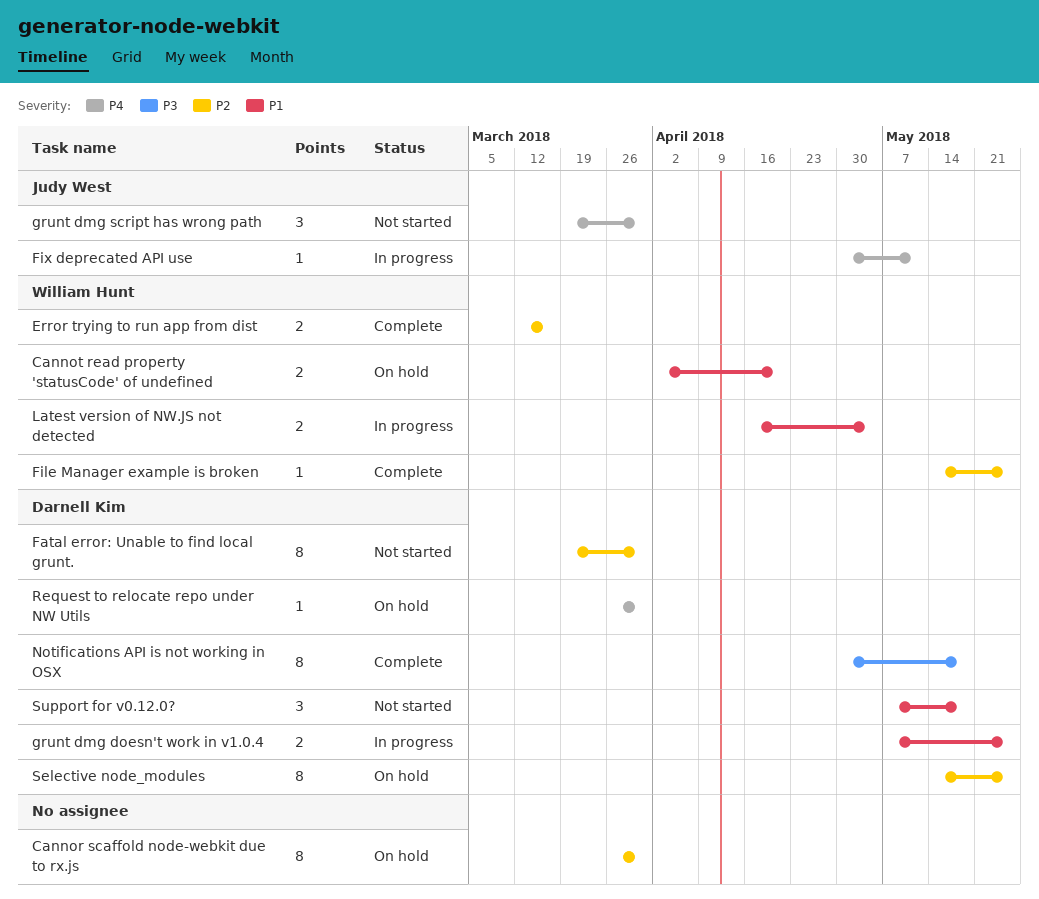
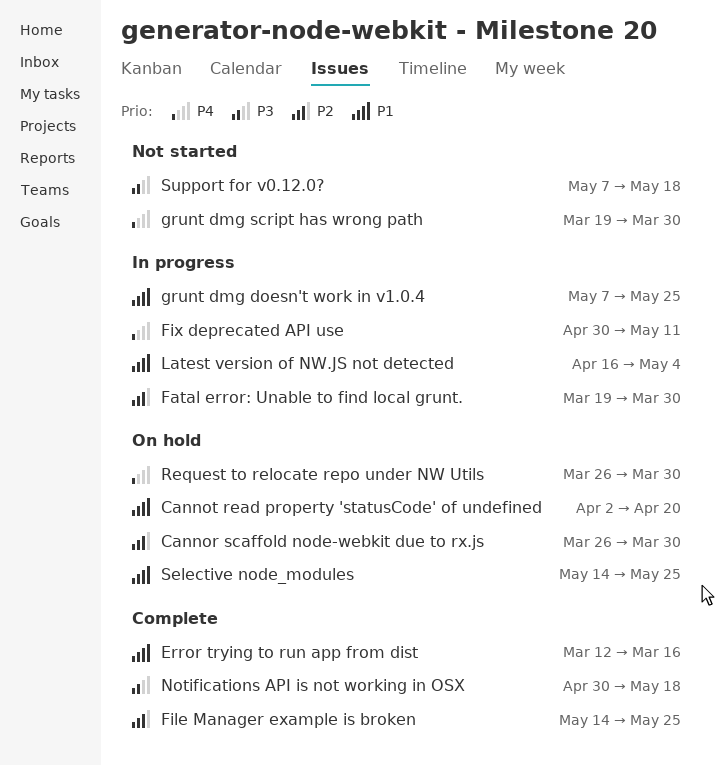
Error trying to run app from dist, priority: P2 -> P1
Fatal error: Unable to find local grunt., status: Not started -> In progress
Selective node_modules, priority: P2 -> P1
Support for v0.12.0?, priority: P1 -> P3

